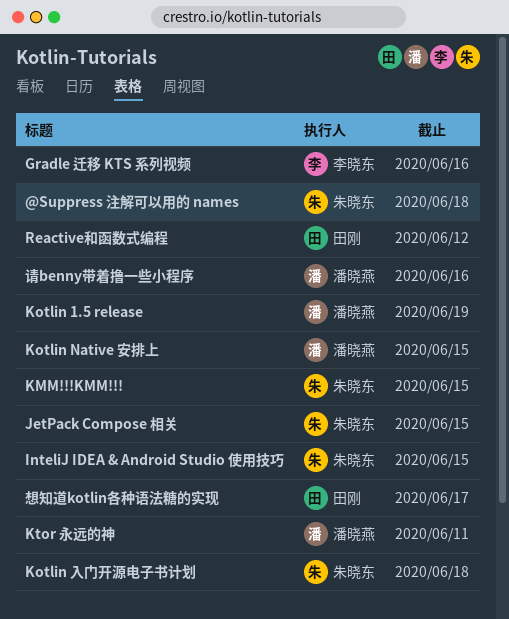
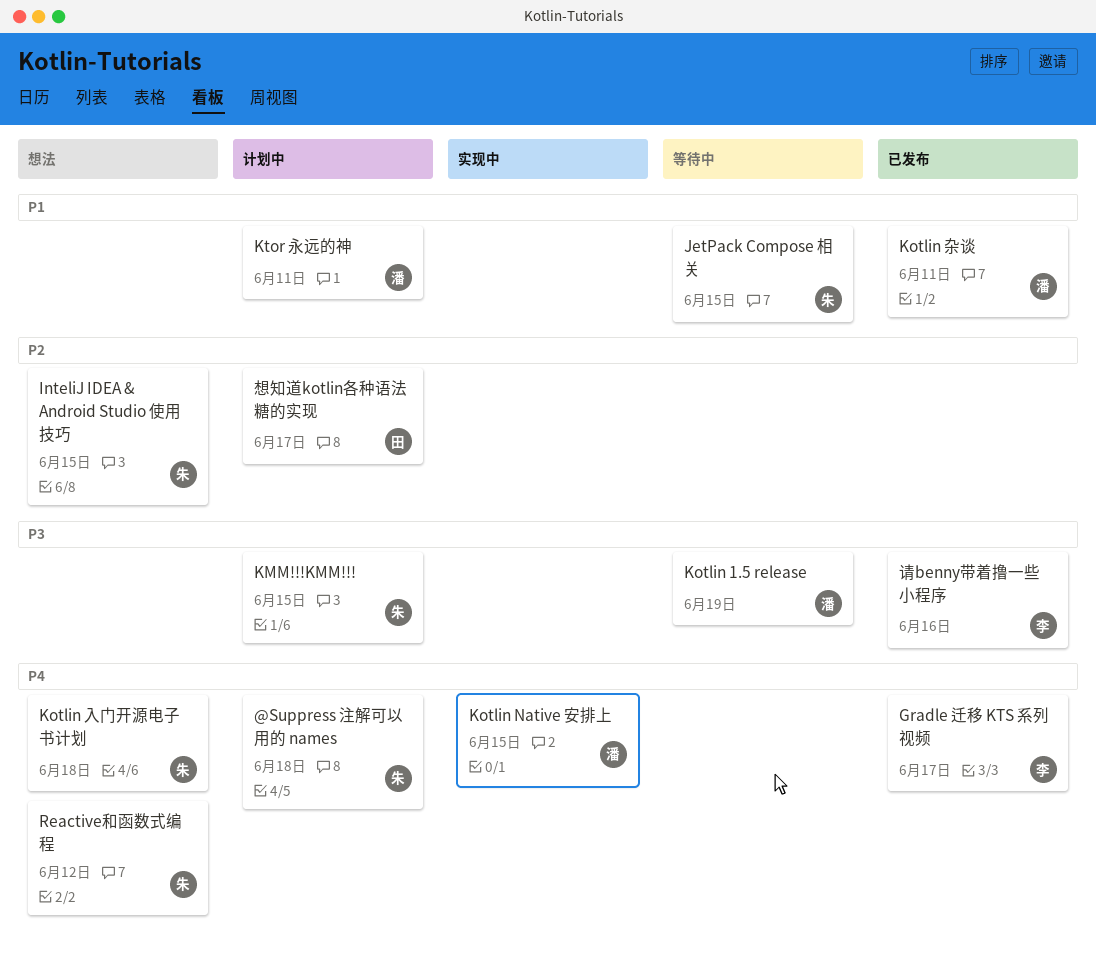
Gradle 迁移 KTS 系列视频, due: Jun 16 -> Jun 17
Kotlin 杂谈: none -> present
Reactive和函数式编程, owner: 田刚 -> 朱晓东
请benny带着撸一些小程序, owner: 潘晓燕 -> 李晓东

